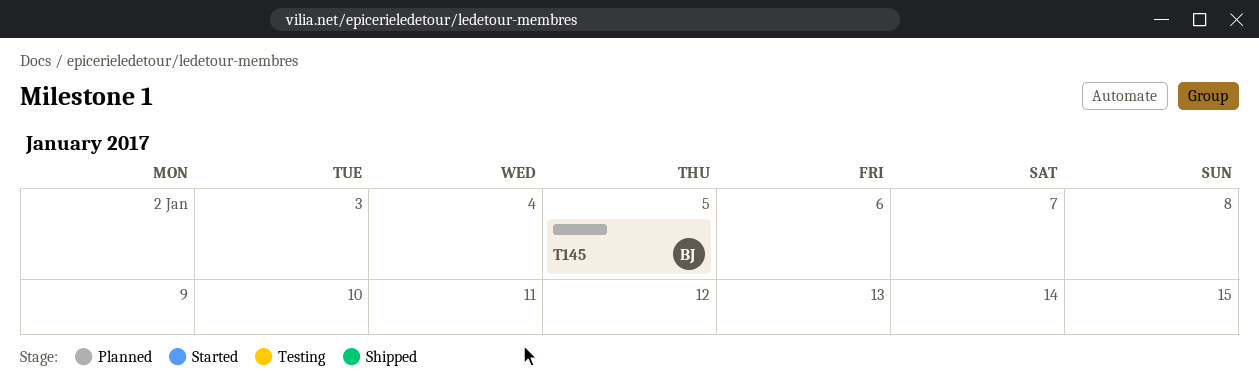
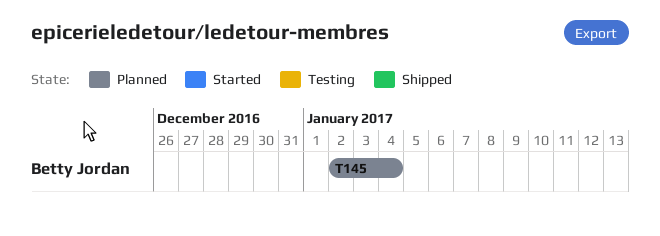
T145, due: Jan 5 -> Jan 4

